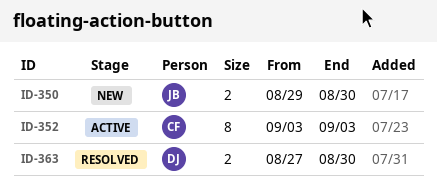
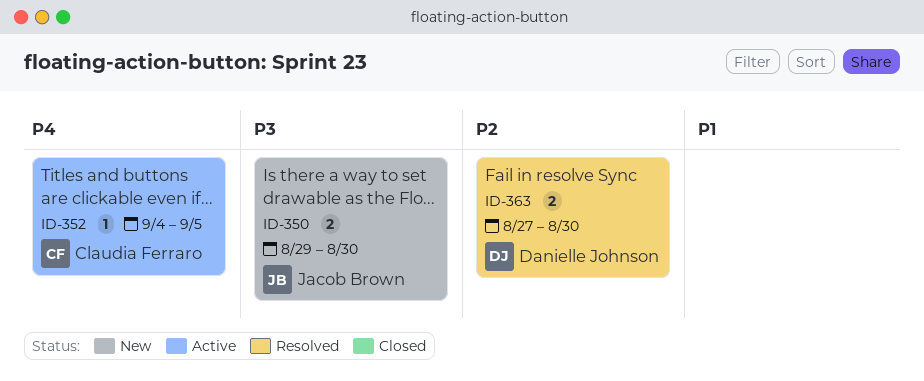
ID-352, estimate: 8 -> 1
ID-352, start: Sep 3 -> Sep 4
ID-352, due: Sep 3 -> Sep 5

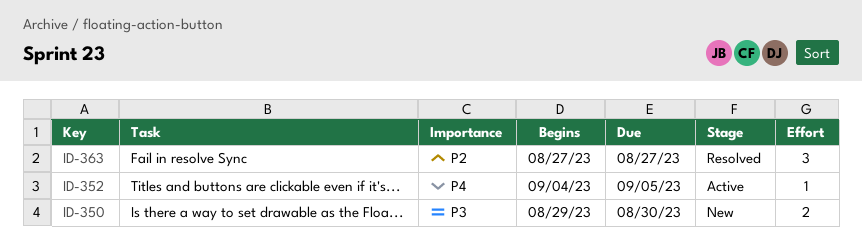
ID-363, estimate: 2 -> 3
ID-363, due: Aug 30 -> Aug 27

